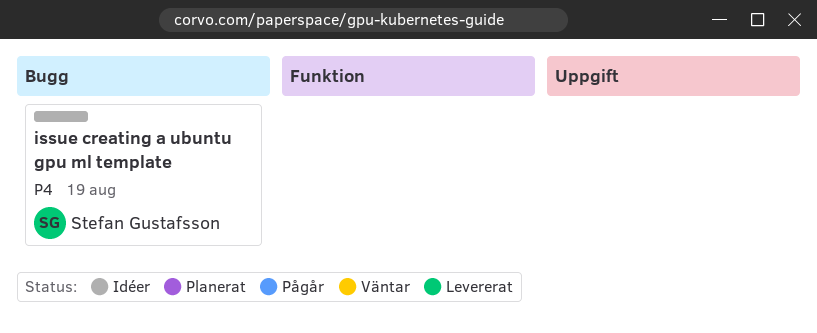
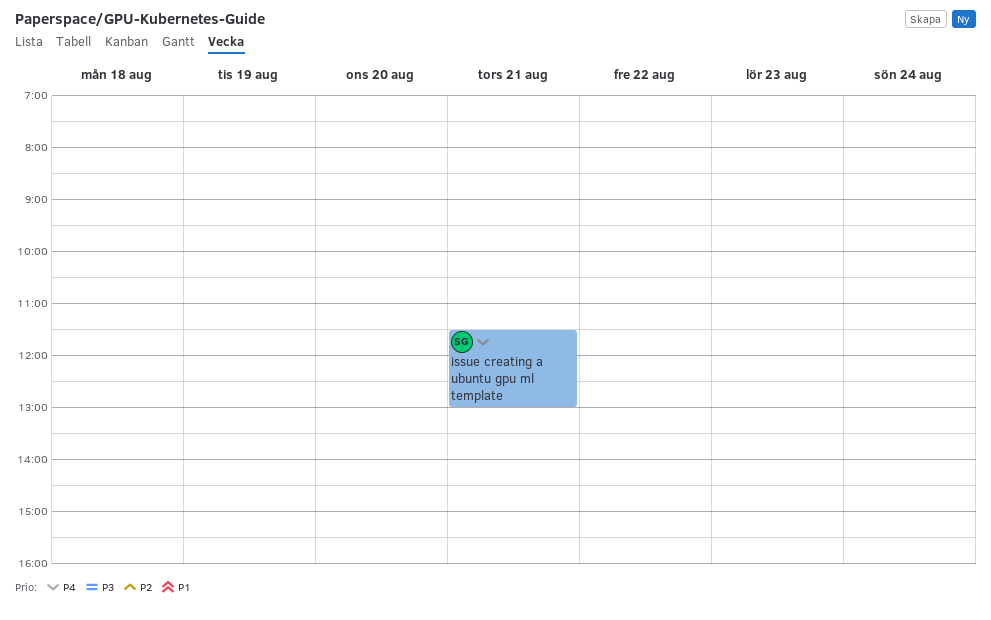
issue creating a ubuntu gpu ml template, day: Aug 19 -> Aug 21

